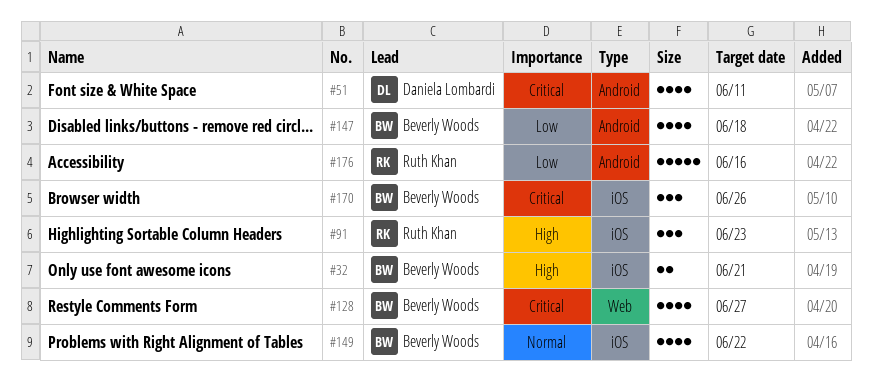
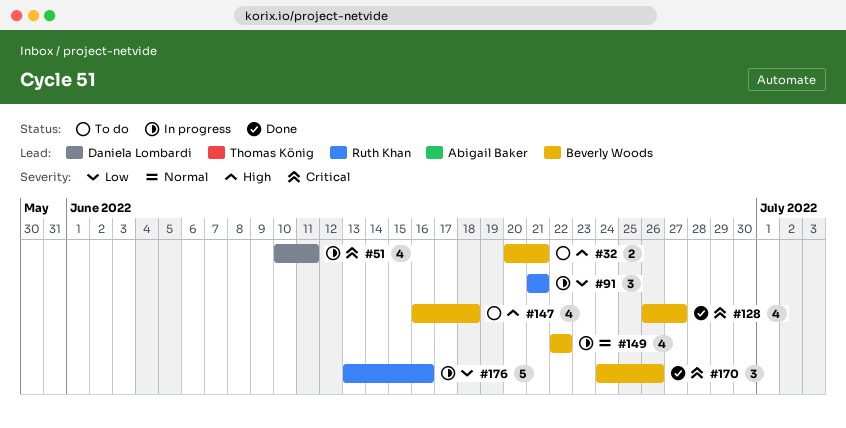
#91, priority: High -> Low
#91, due: Jun 23 -> Jun 21
#147, priority: Low -> High

